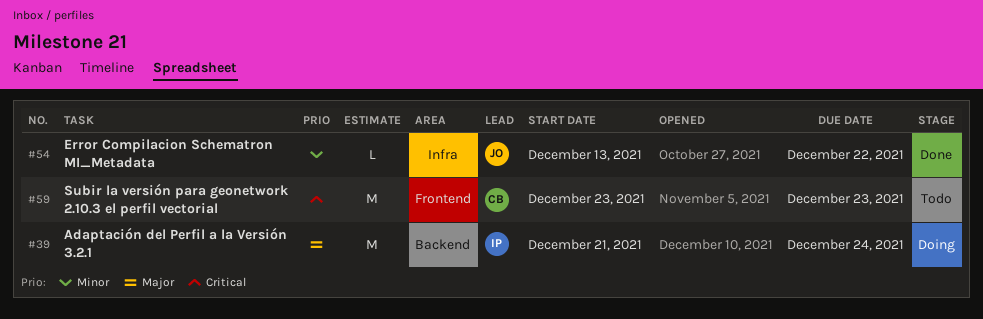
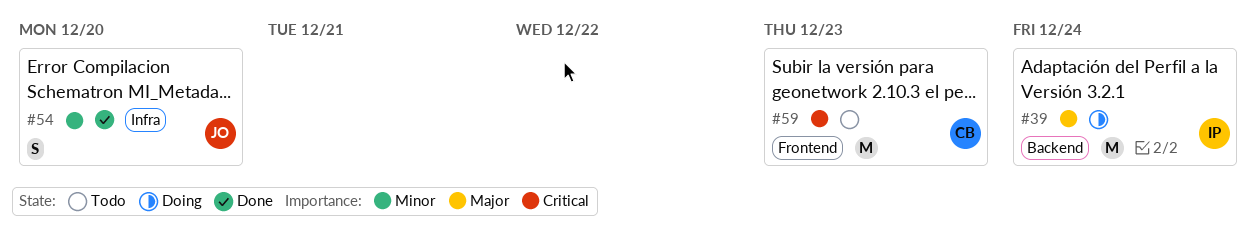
#54, estimate: L -> S
#54, due: Dec 22 -> Dec 20

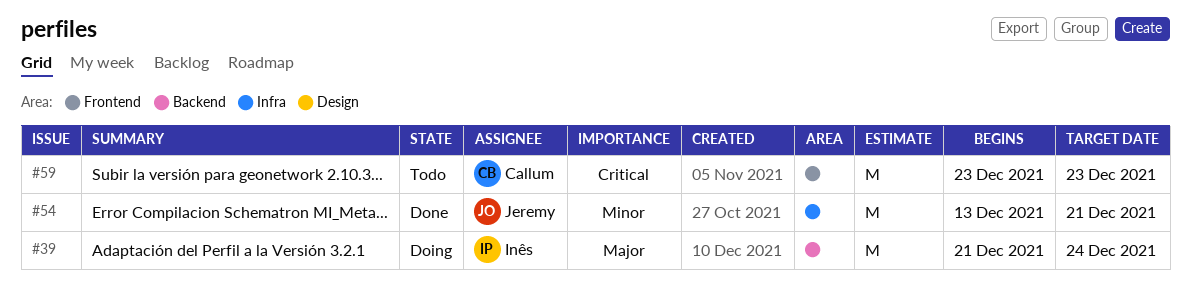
#54, estimate: S -> M
#54, due: Dec 20 -> Dec 21

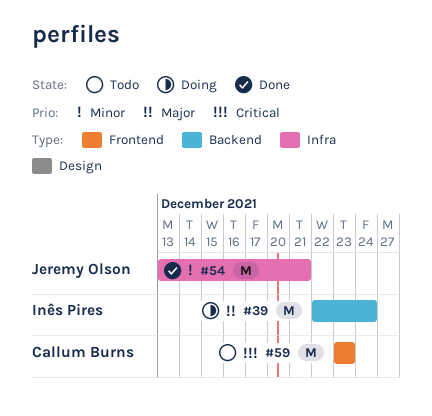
#39, start: Dec 21 -> Dec 22

